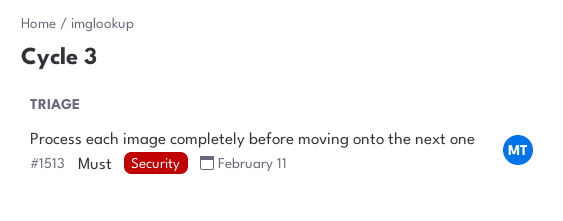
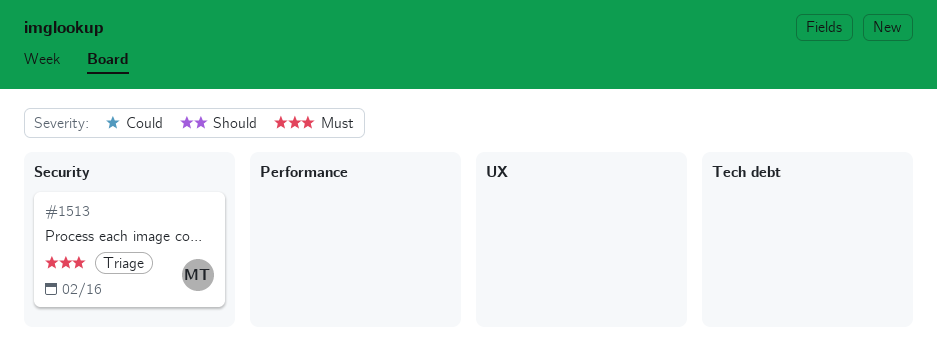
#1513, due: Feb 11 -> Feb 16

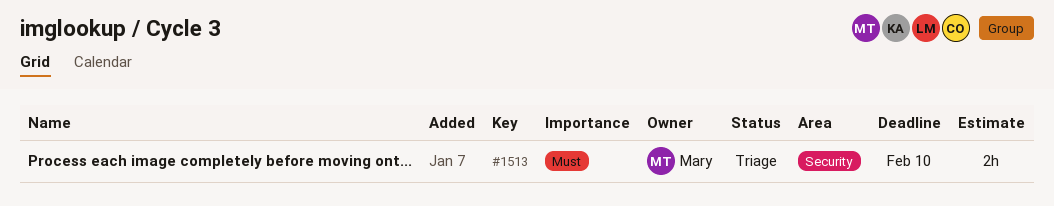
#1513, due: Feb 16 -> Feb 10

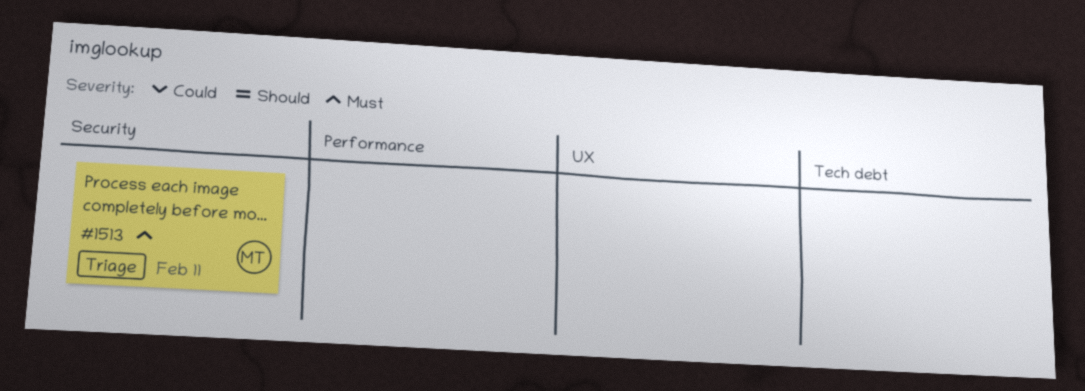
#1513, due: Feb 10 -> Feb 11

